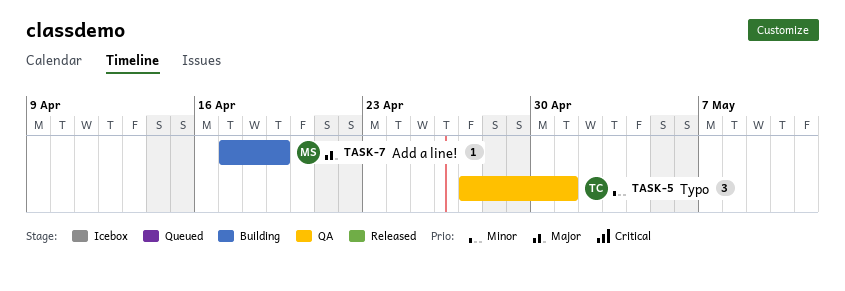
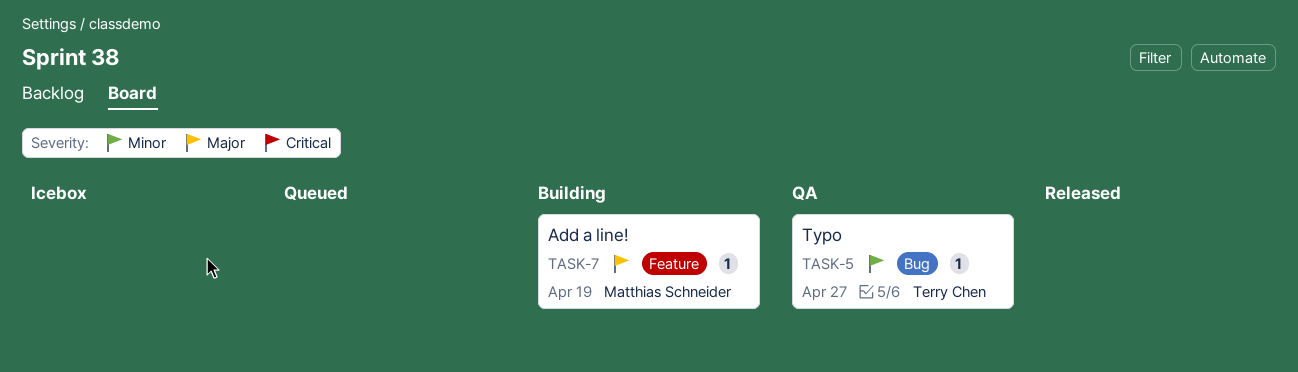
TASK-5, estimate: 3 -> 1
TASK-5, due: May 1 -> Apr 27

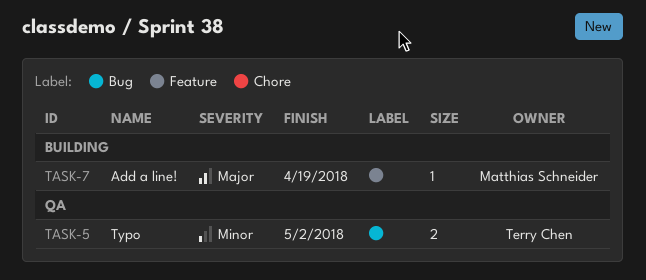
TASK-5, estimate: 1 -> 2
TASK-5, due: Apr 27 -> May 2

